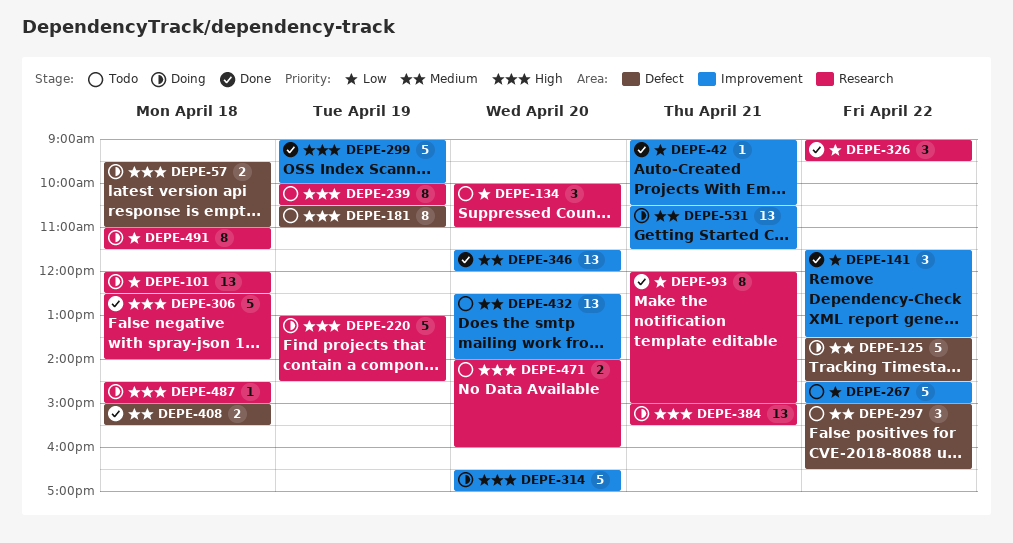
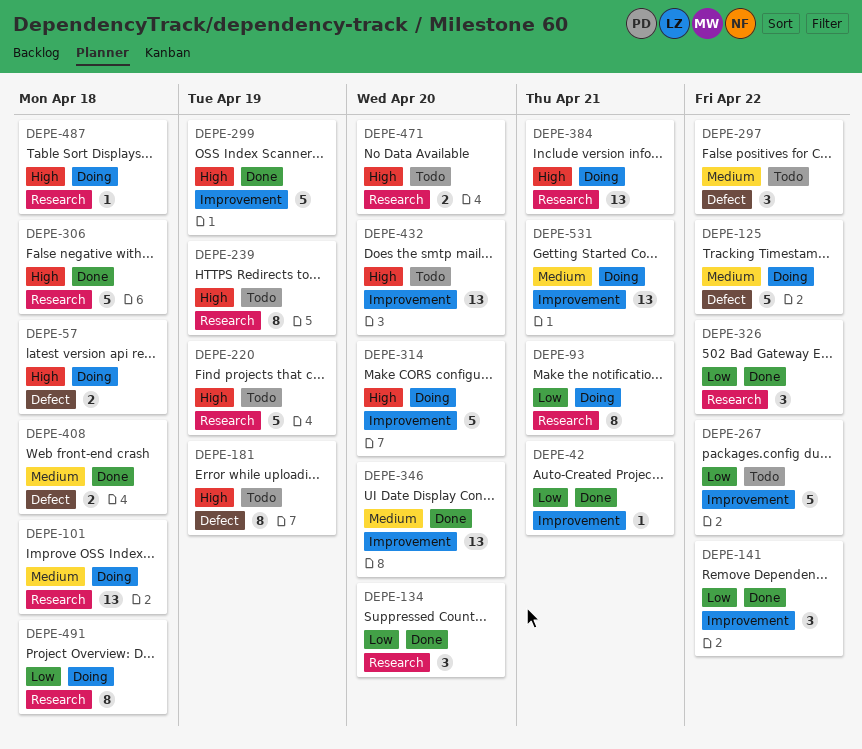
DEPE-93, status: Done -> Doing
DEPE-101, priority: Low -> Medium
DEPE-134, status: Todo -> Done
DEPE-220, status: Doing -> Todo
DEPE-432, priority: Medium -> High

